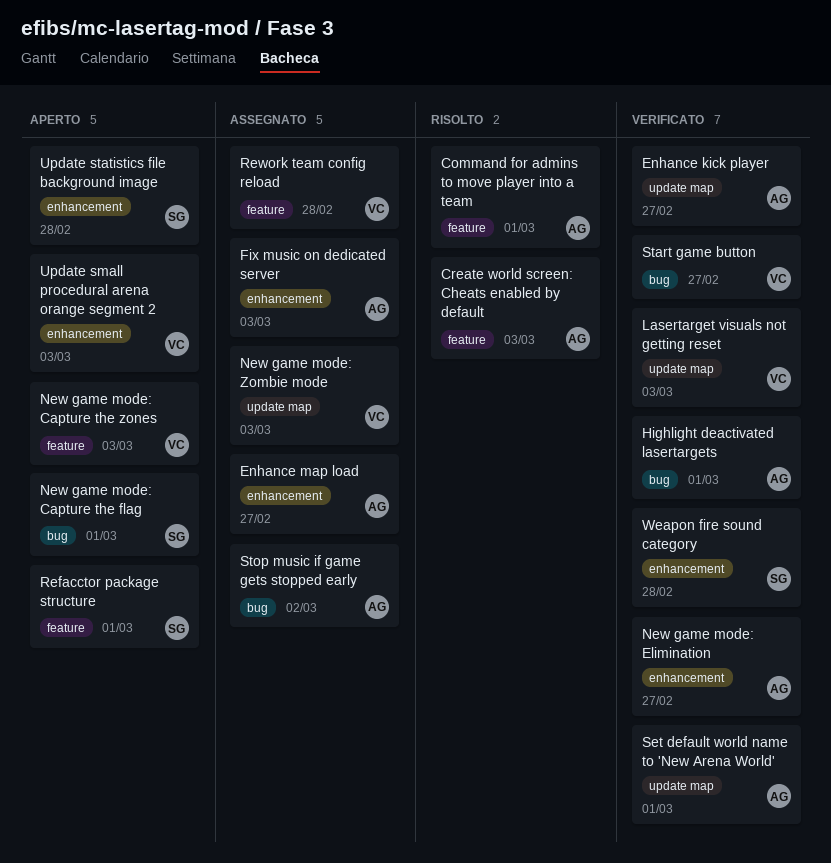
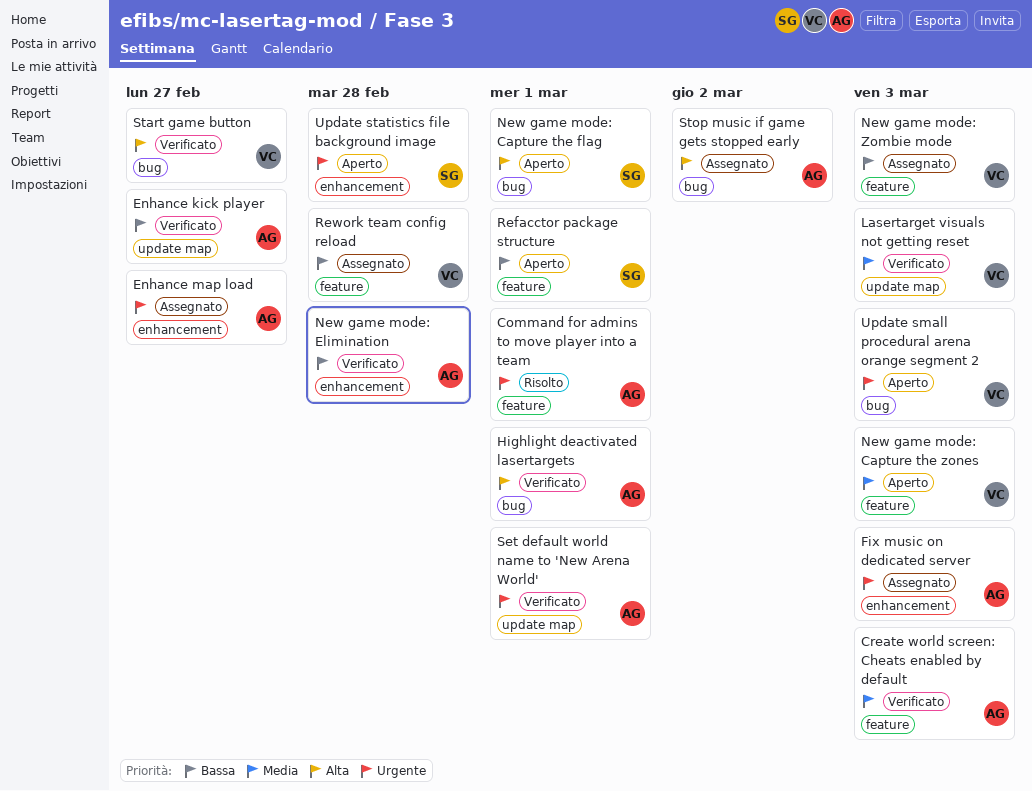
Create world screen: Cheats enabled by default, status: Risolto -> Verificato
New game mode: Elimination, due: Feb 27 -> Feb 28
New game mode: Zombie mode, label: update map -> feature
Update small procedural arena orange segment 2, label: enhancement -> bug
Weapon fire sound category: present -> none

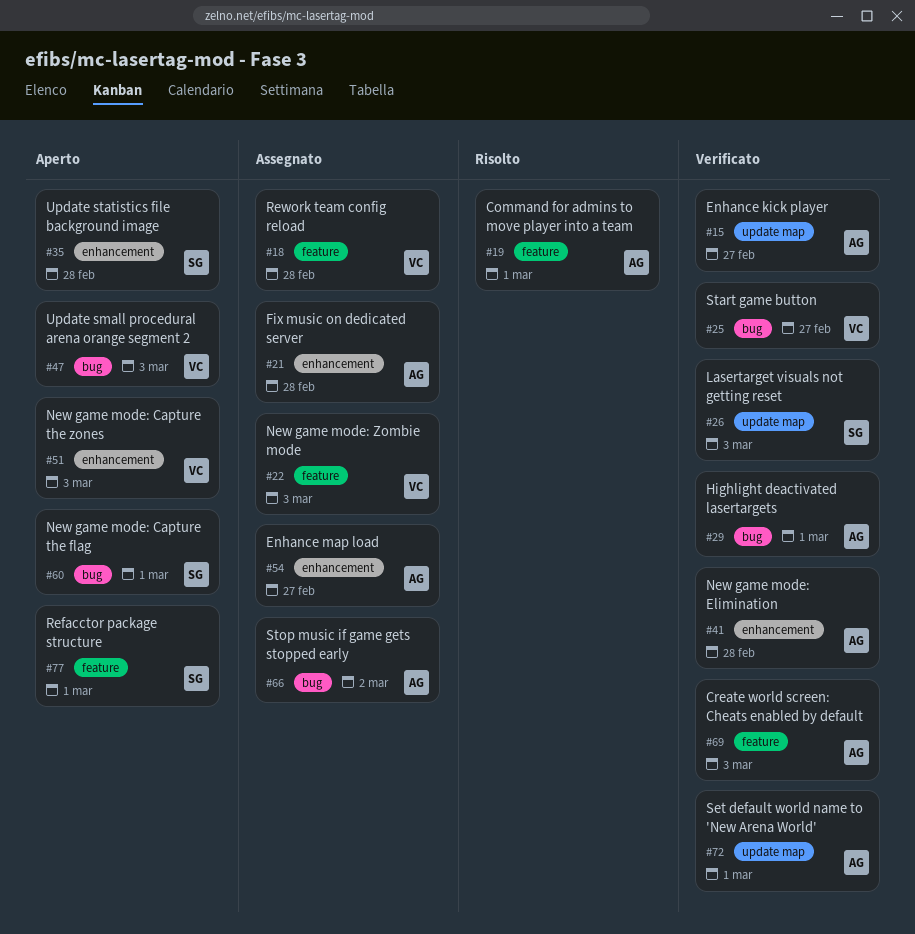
Fix music on dedicated server, due: Mar 3 -> Feb 28
Lasertarget visuals not getting reset, owner: VC -> SG
New game mode: Capture the zones, label: feature -> enhancement

